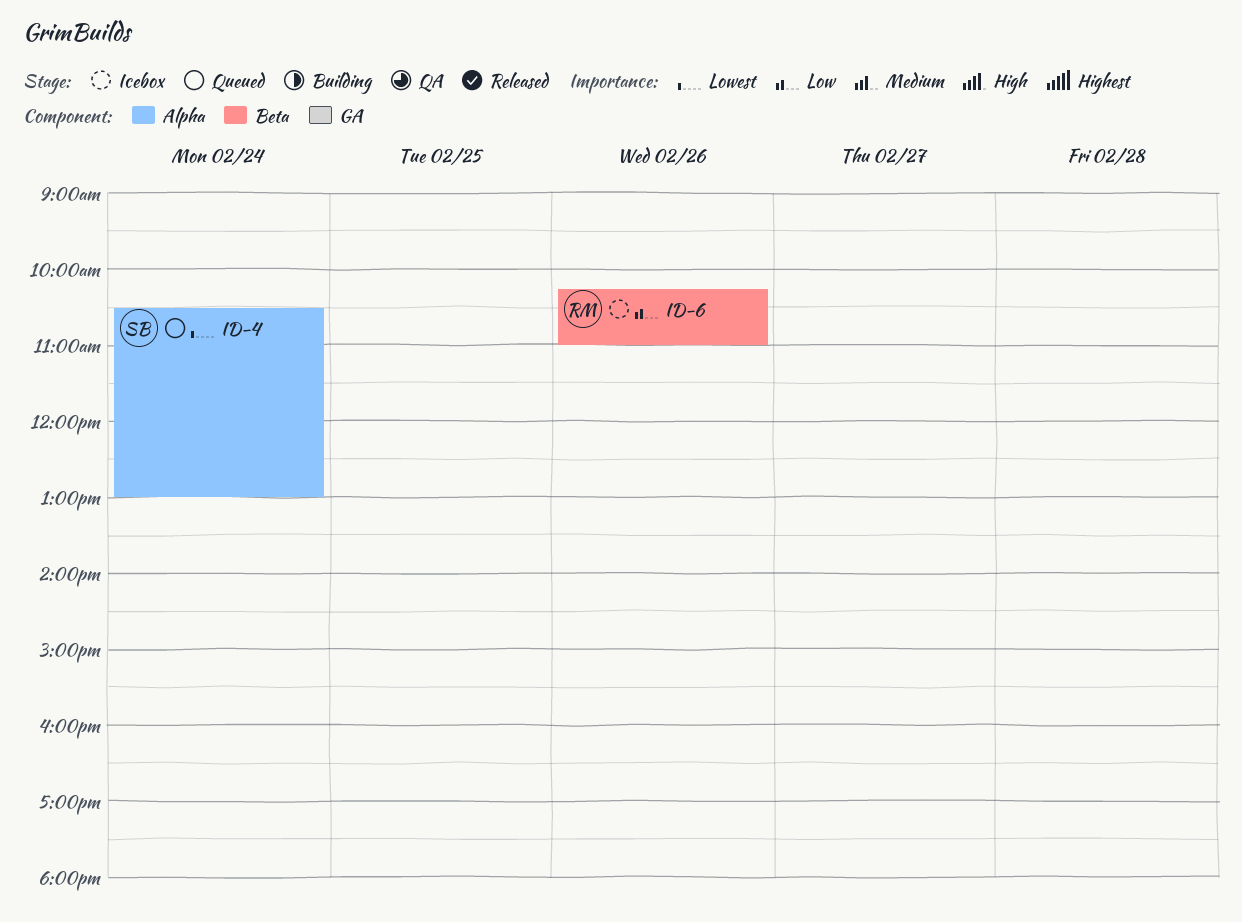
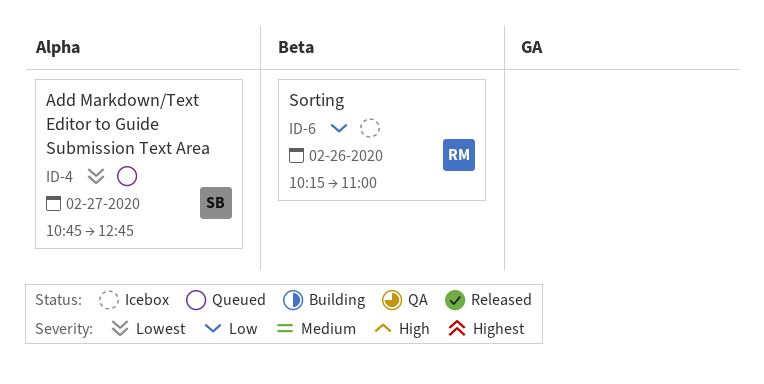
ID-4, day: Feb 24 -> Feb 27
ID-4, begins: 10:30 -> 10:45
ID-4, ends: 13:00 -> 12:45

